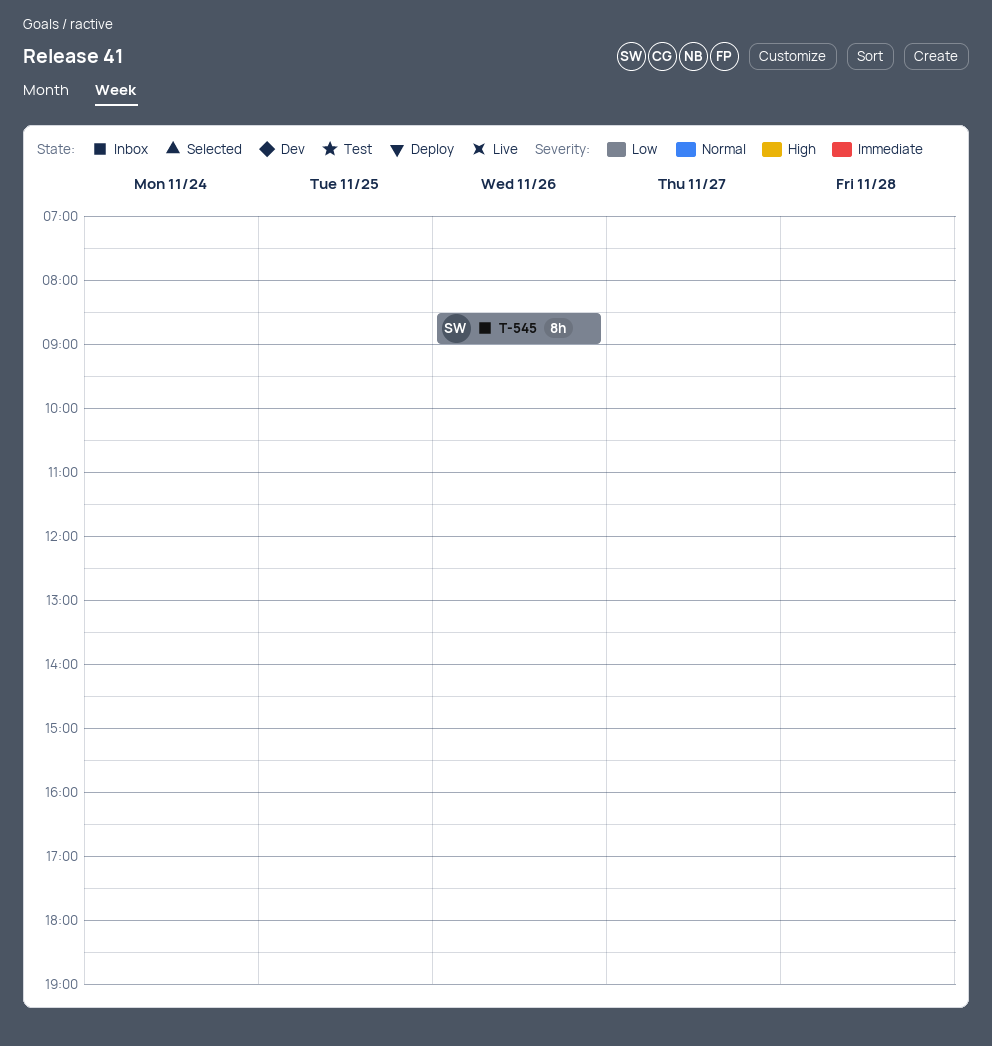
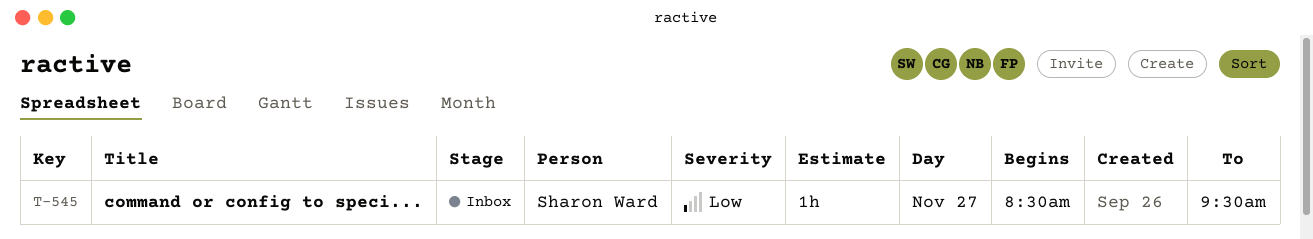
T-545, estimate: 8h -> 1h
T-545, day: Nov 26 -> Nov 27
T-545, ends: 09:00 -> 09:30

